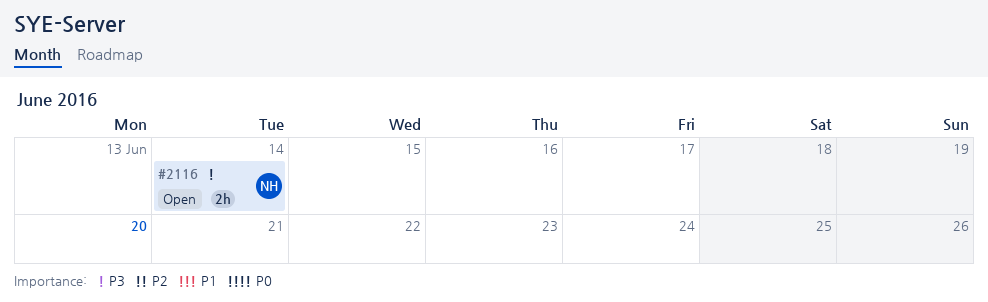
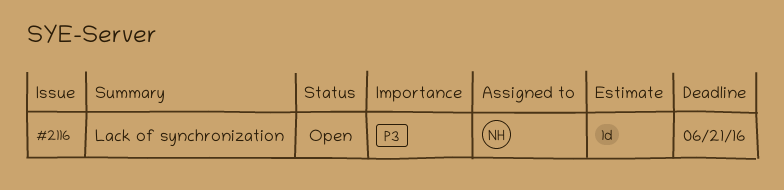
#2116, estimate: 2h -> 1d
#2116, due: Jun 14 -> Jun 21

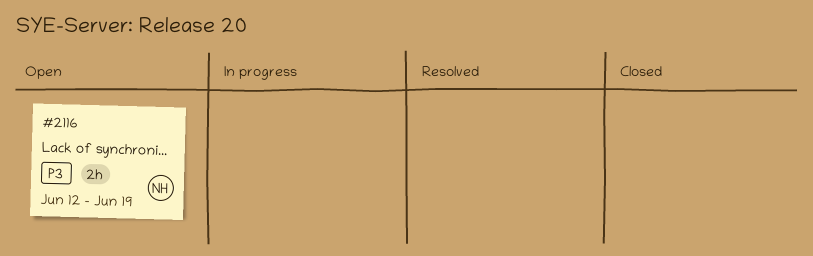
#2116, estimate: 1d -> 2h
#2116, due: Jun 21 -> Jun 19

